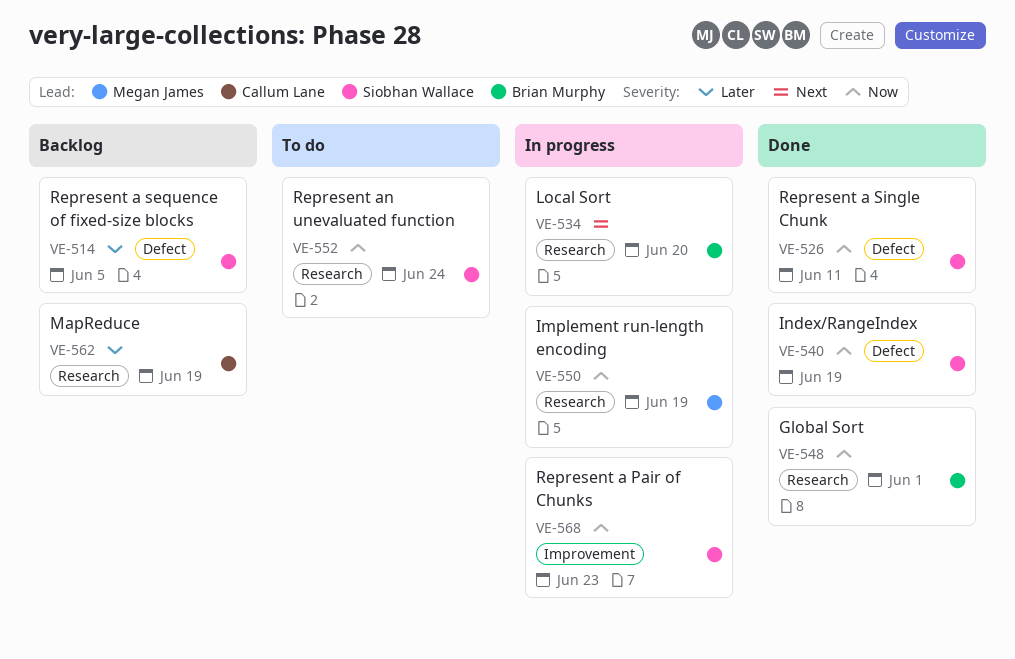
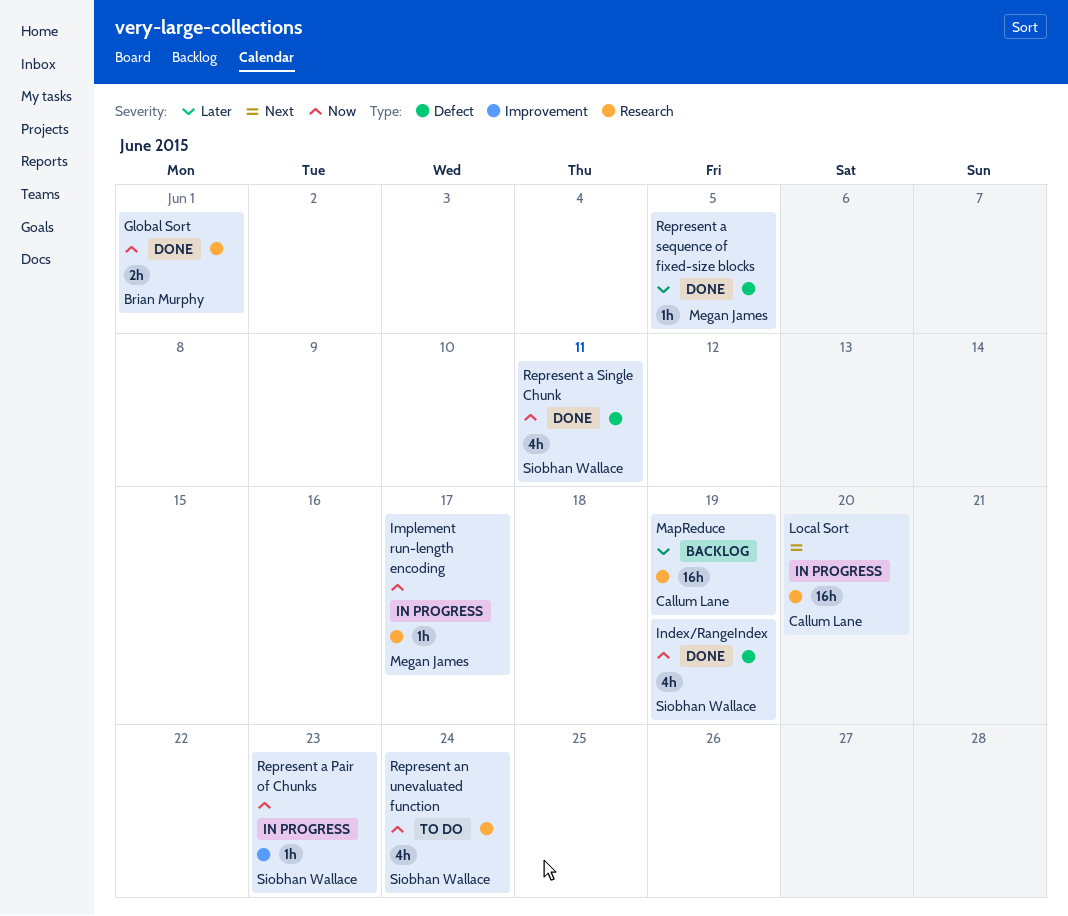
Implement run-length encoding, due: Jun 19 -> Jun 17
Local Sort, owner: Brian Murphy -> Callum Lane
Represent a sequence of fixed-size blocks, status: Backlog -> Done
Represent a sequence of fixed-size blocks, owner: Siobhan Wallace -> Megan James

